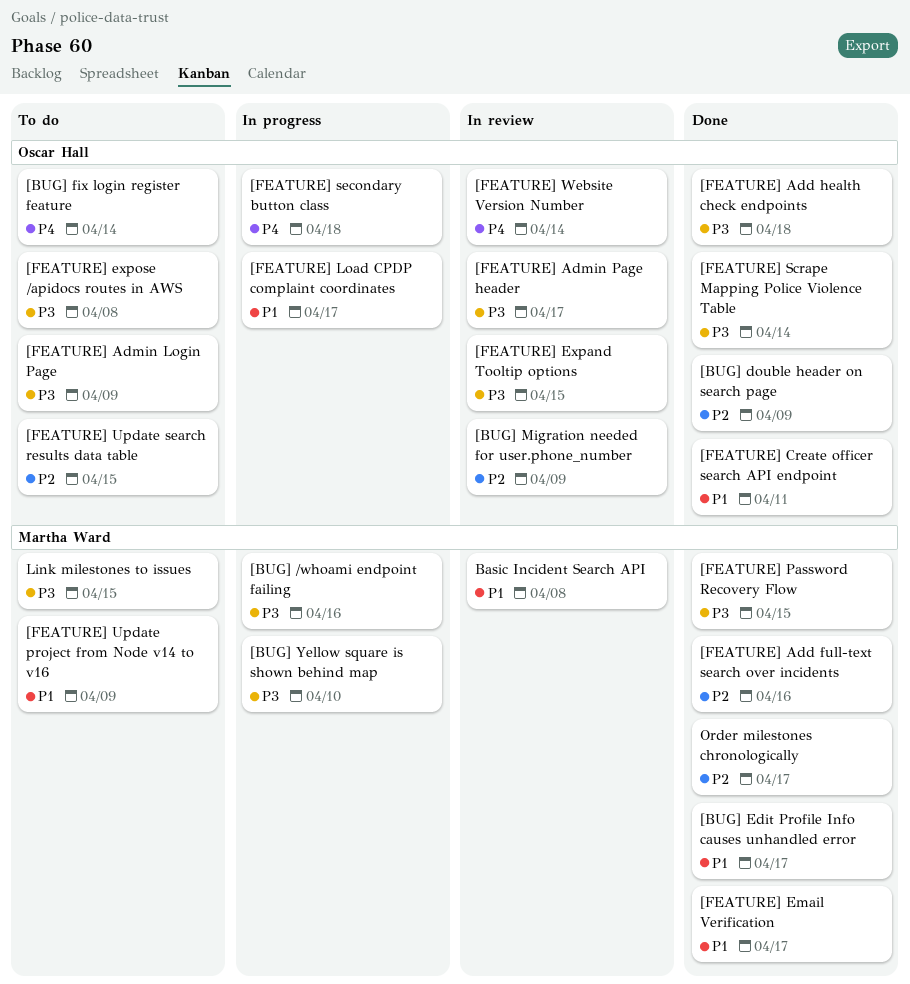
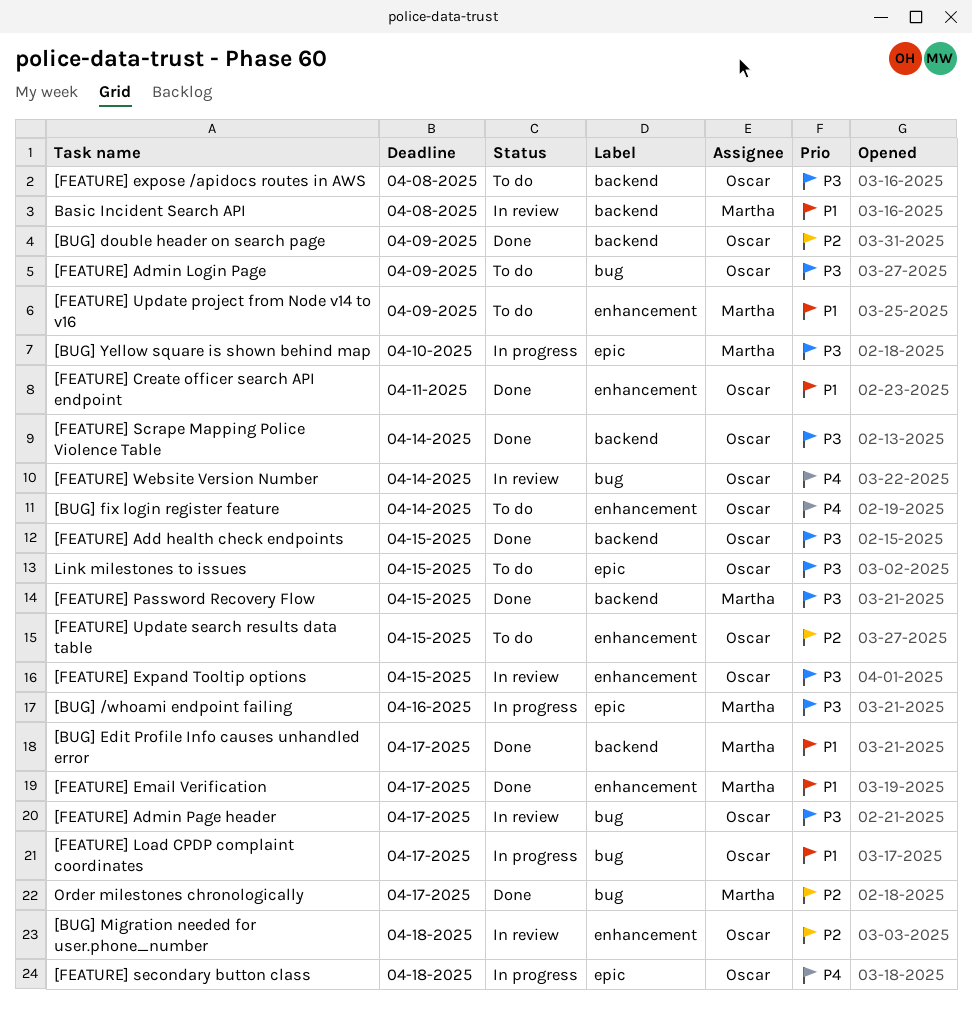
[BUG] Migration needed for user.phone_number, due: Apr 9 -> Apr 18
[FEATURE] Add full-text search over incidents: present -> none
[FEATURE] Add health check endpoints, due: Apr 18 -> Apr 15
Link milestones to issues, owner: Martha Ward -> Oscar Hall

